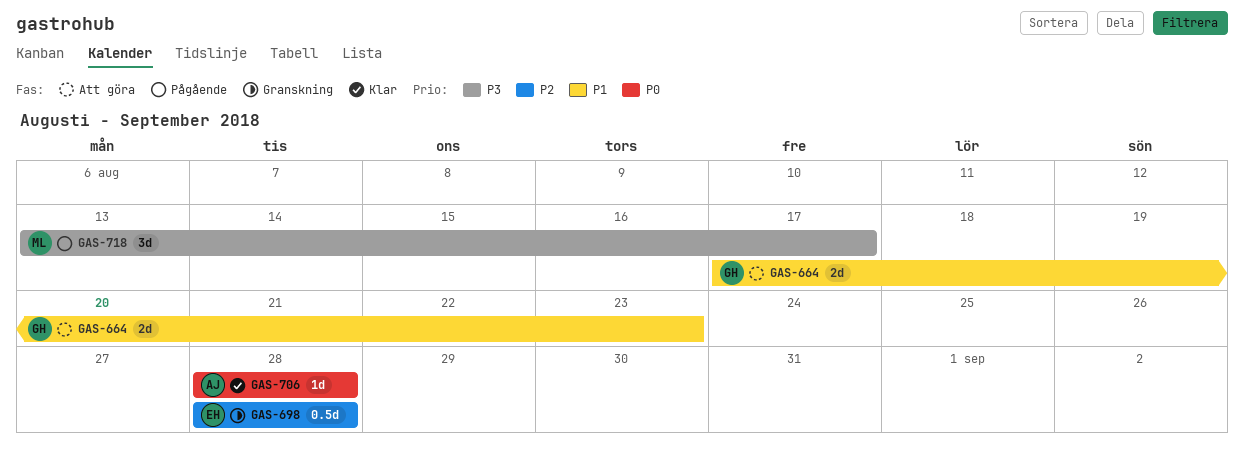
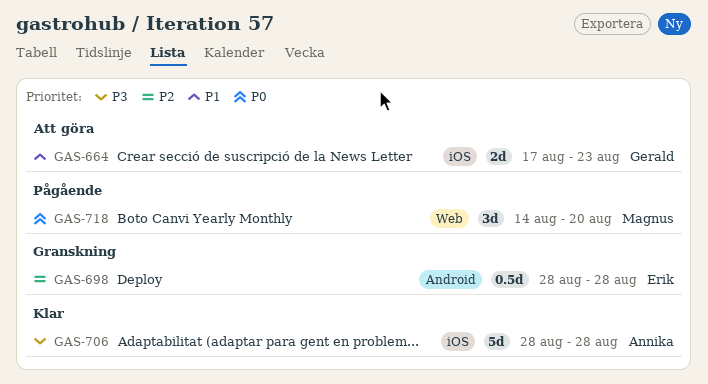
GAS-706, priority: P0 -> P3
GAS-706, estimate: 1d -> 5d
GAS-718, priority: P3 -> P0
GAS-718, start: Aug 13 -> Aug 14
GAS-718, due: Aug 17 -> Aug 20

